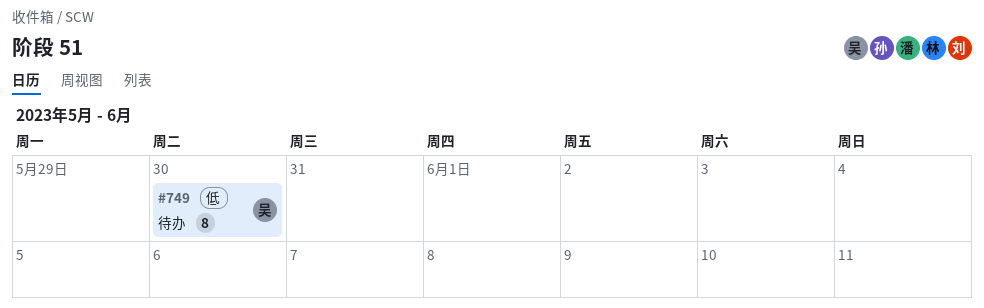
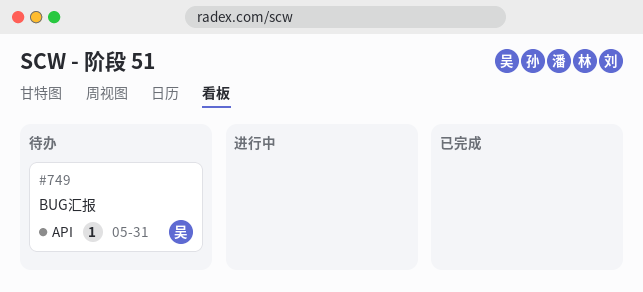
#749, estimate: 8 -> 1
#749, due: May 30 -> May 31

